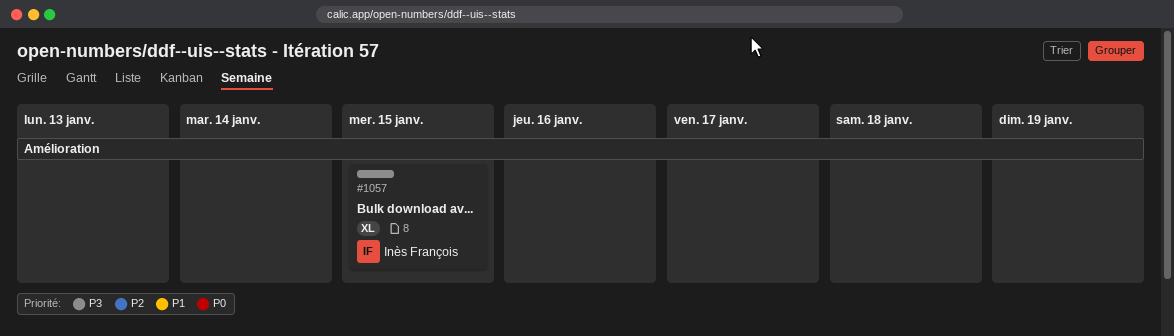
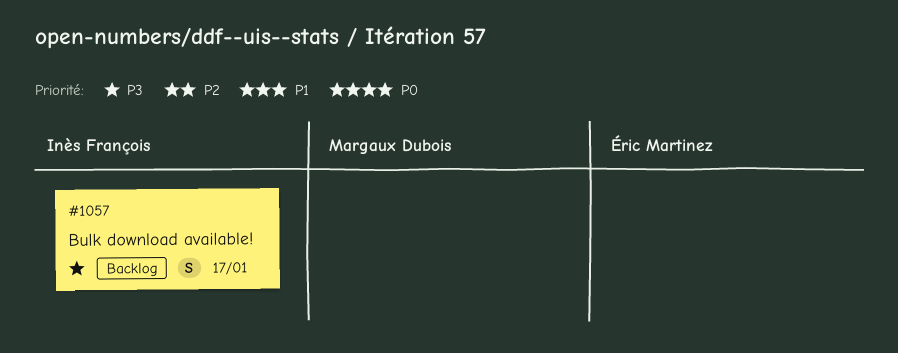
#1057, estimate: XL -> S
#1057, due: Jan 15 -> Jan 17

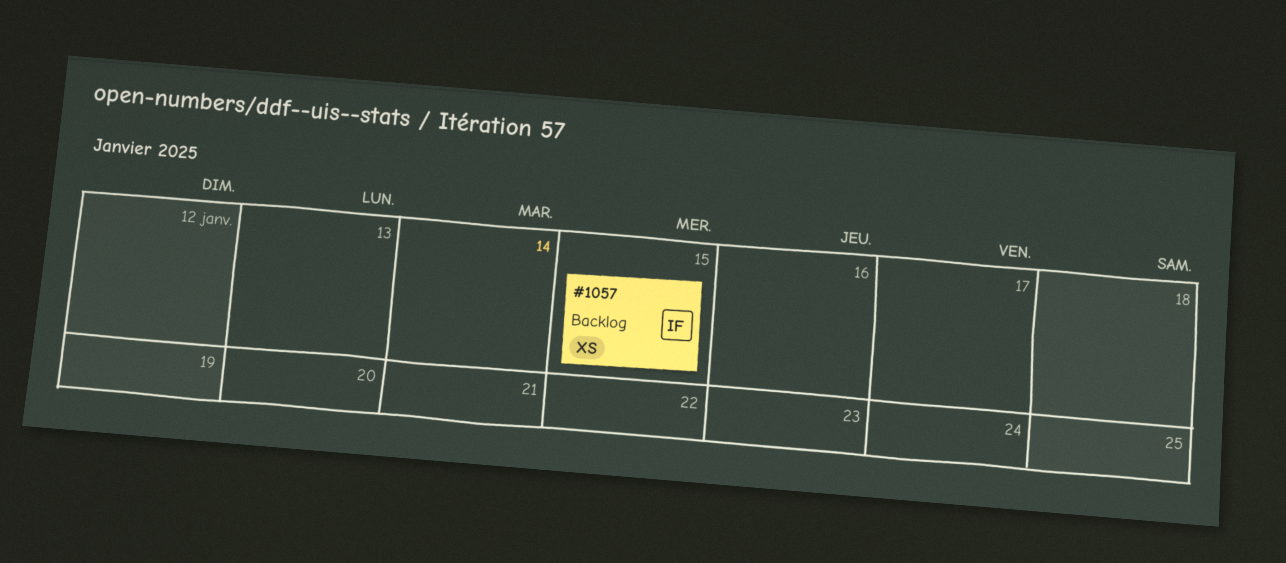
#1057, estimate: S -> XS
#1057, due: Jan 17 -> Jan 15

